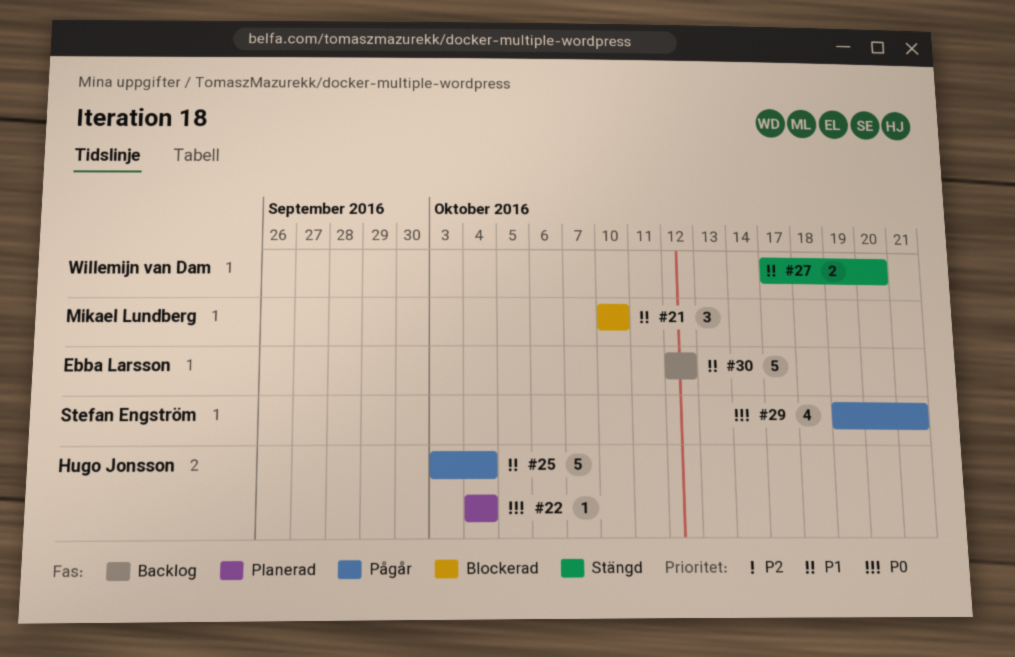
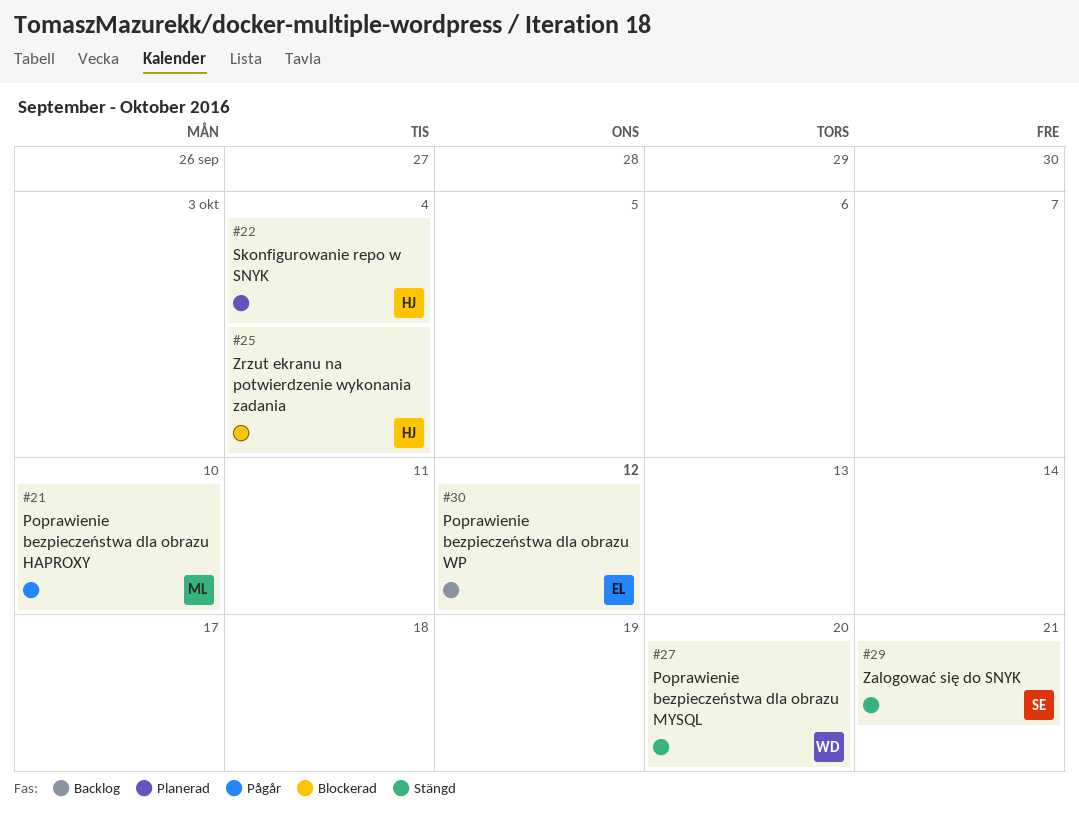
#21, status: Blockerad -> Pågår
#25, status: Pågår -> Blockerad
#29, status: Pågår -> Stängd

